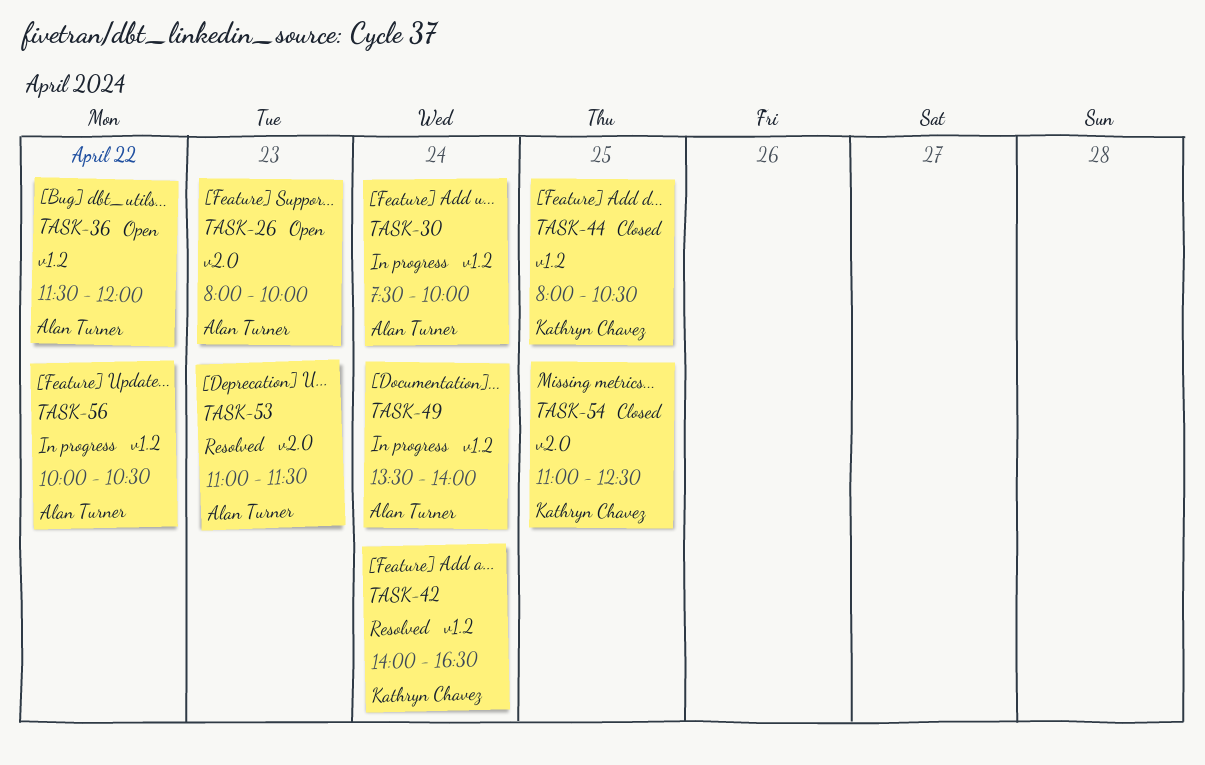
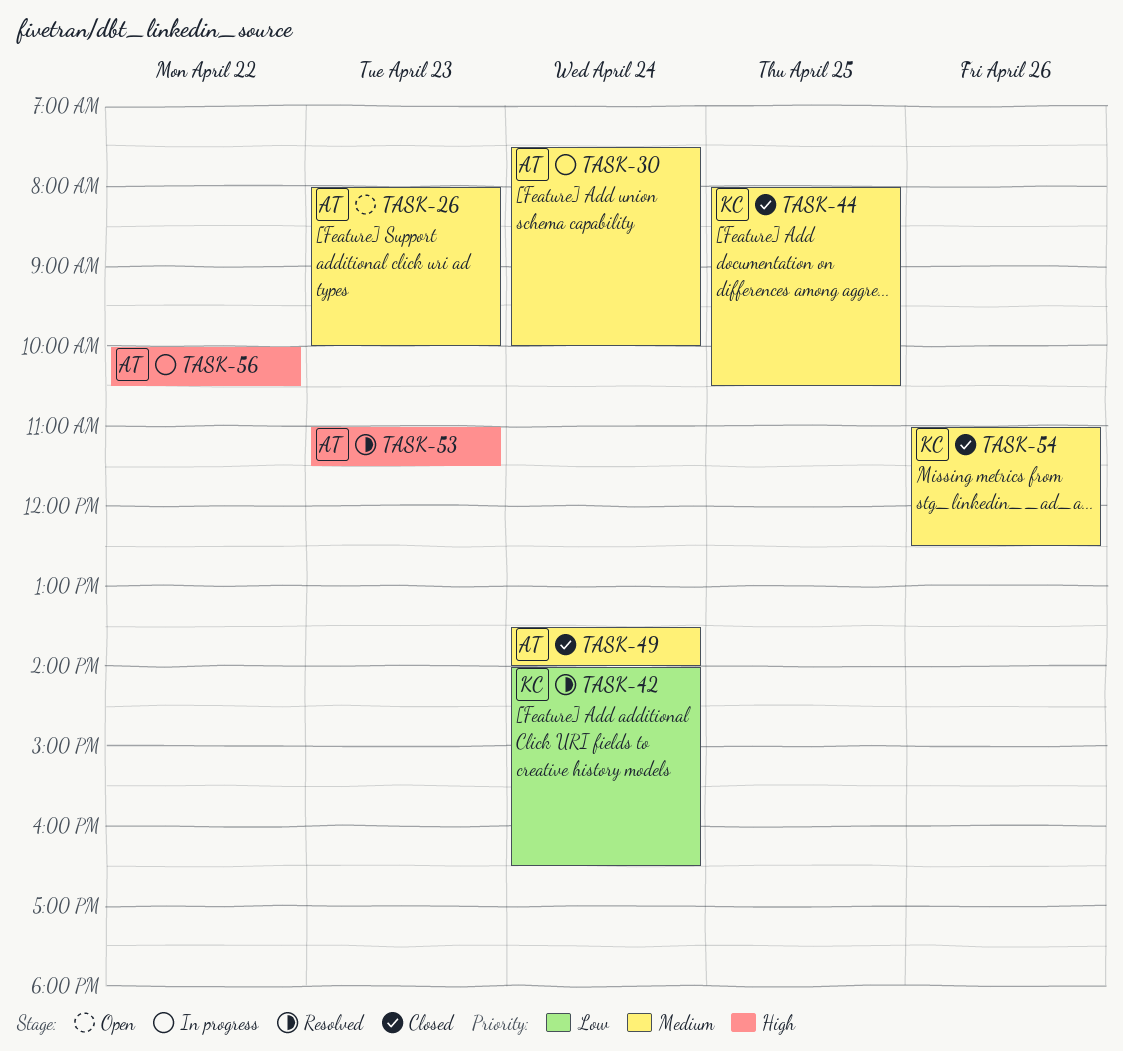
TASK-36: present -> none
TASK-49, status: In progress -> Closed
TASK-54, day: Apr 25 -> Apr 26

